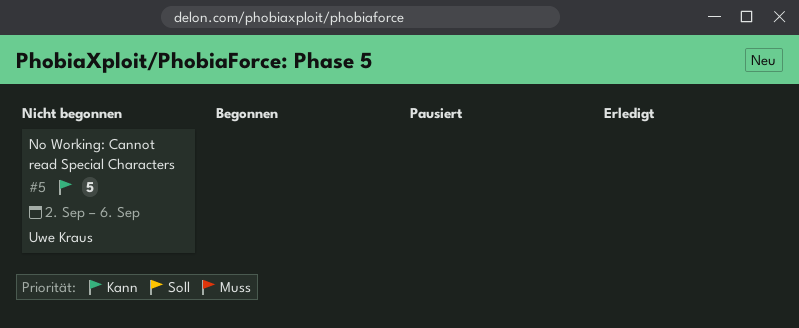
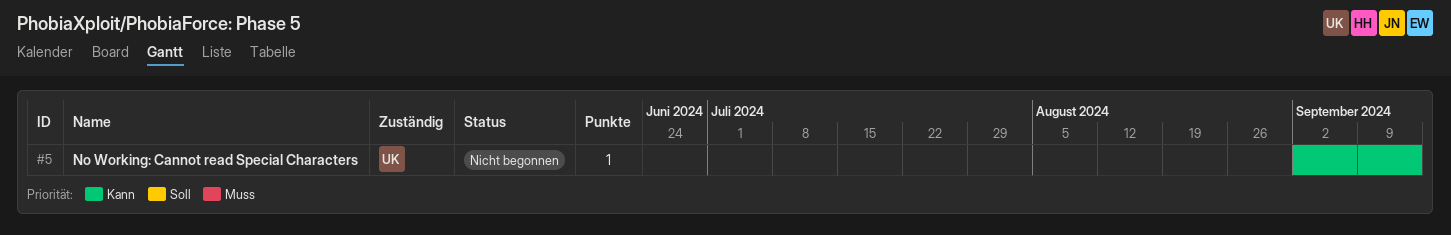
#5, estimate: 5 -> 1
#5, due: Sep 6 -> Sep 13

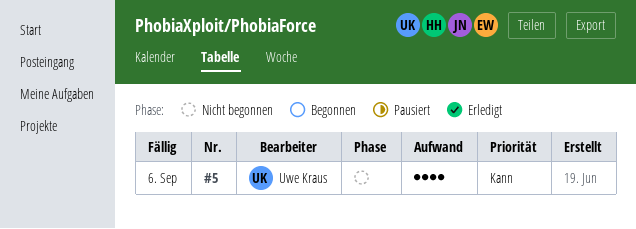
#5, estimate: 1 -> 4
#5, due: Sep 13 -> Sep 6

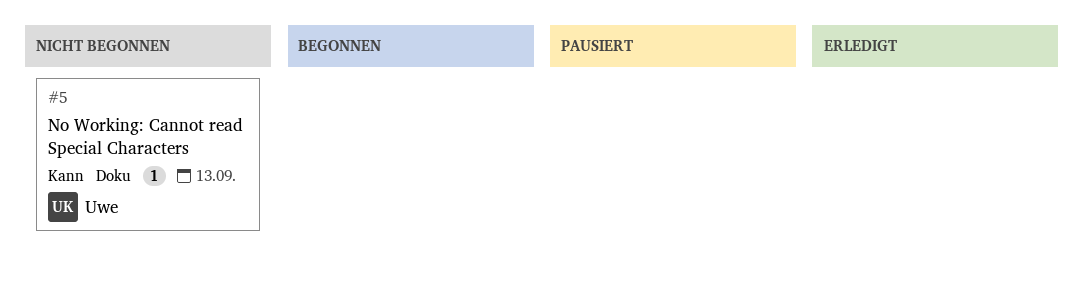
#5, estimate: 4 -> 1
#5, due: Sep 6 -> Sep 13

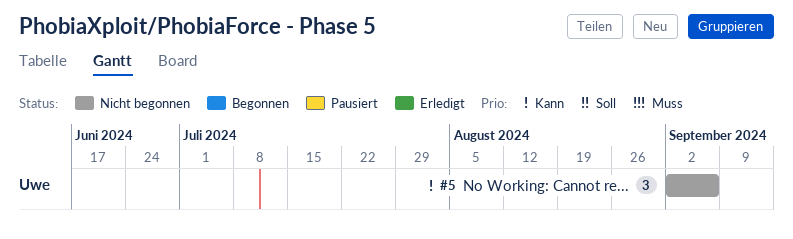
#5, estimate: 1 -> 3
#5, due: Sep 13 -> Sep 6

